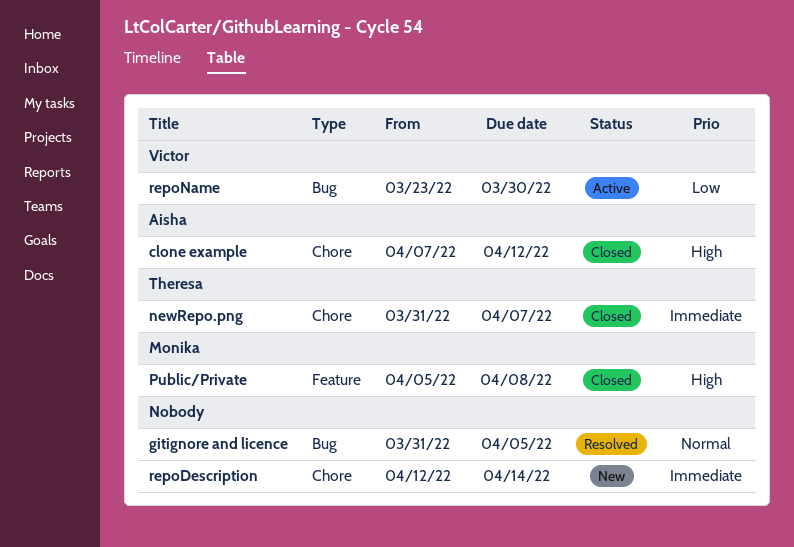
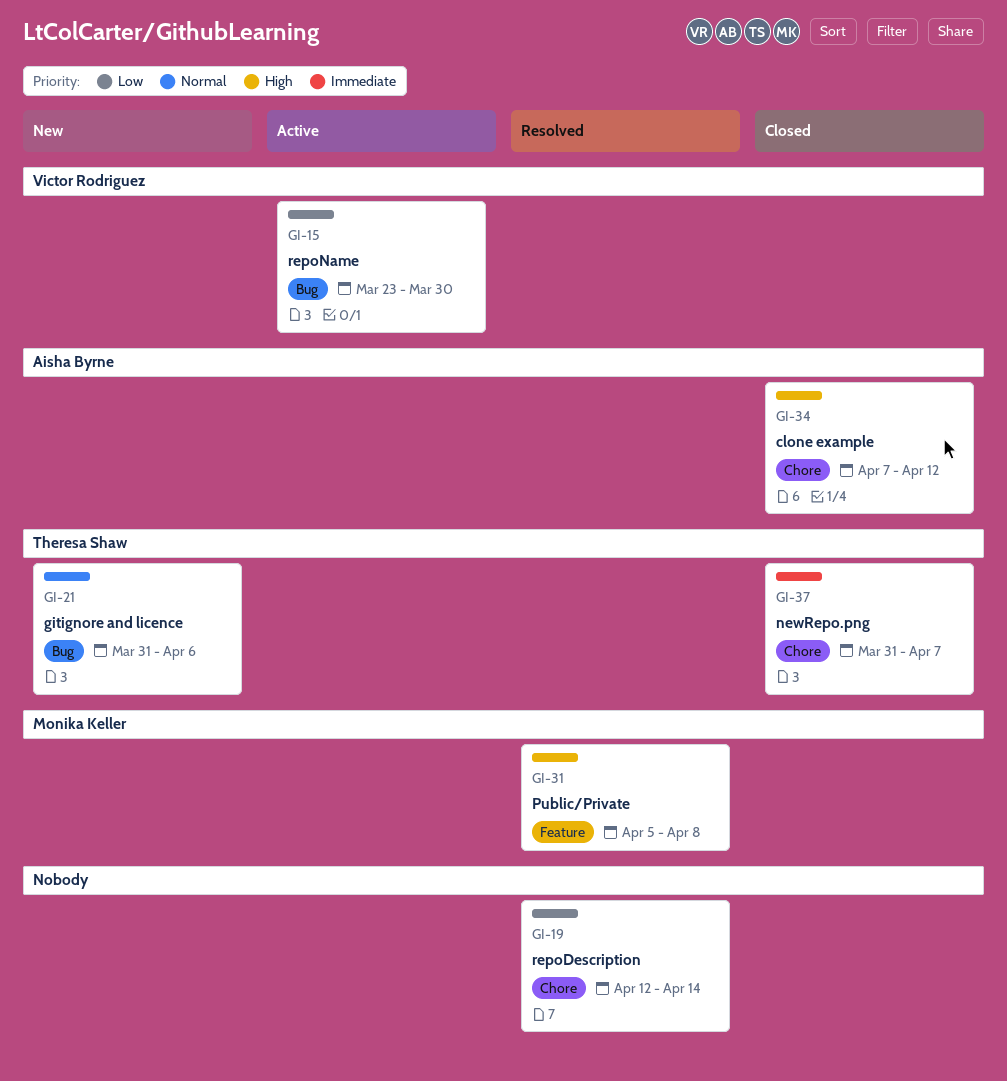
gitignore and licence, status: Resolved -> New
gitignore and licence, owner: none -> Theresa Shaw
gitignore and licence, due: Apr 5 -> Apr 6
Public/Private, status: Closed -> Resolved
repoDescription, status: New -> Resolved
repoDescription, priority: Immediate -> Low

